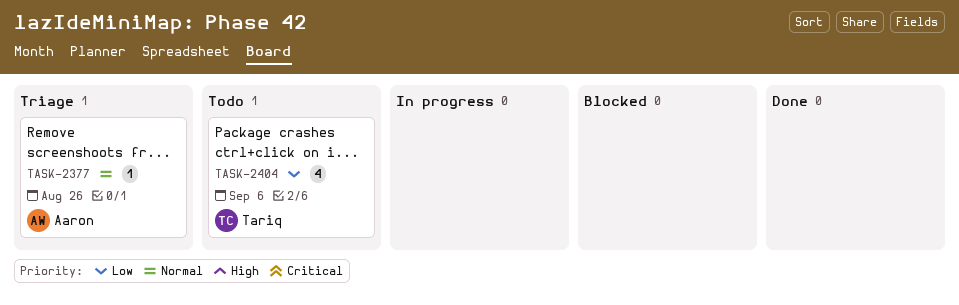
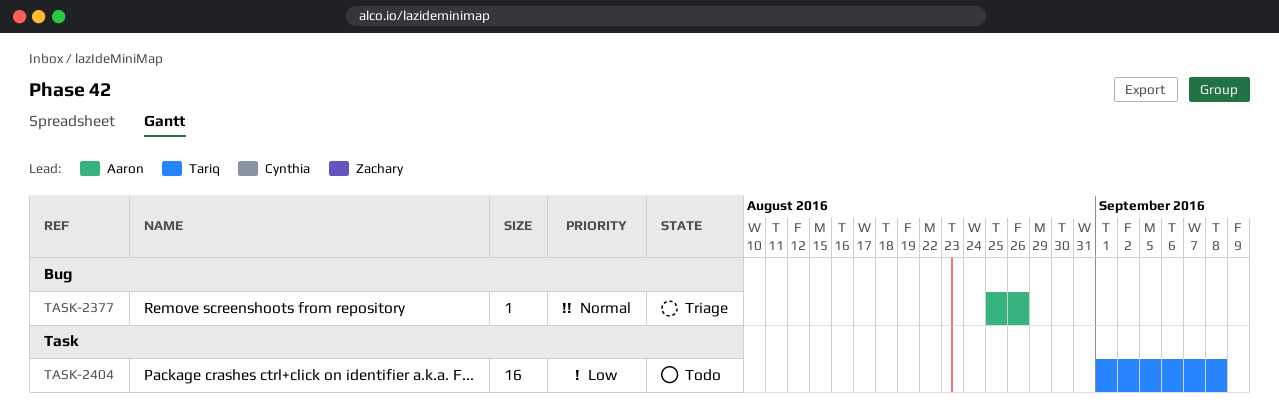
TASK-2404, estimate: 4 -> 16
TASK-2404, due: Sep 6 -> Sep 8

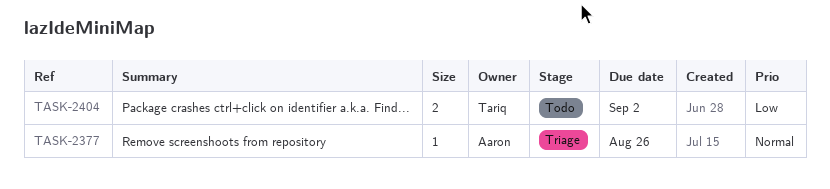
TASK-2404, estimate: 16 -> 2
TASK-2404, due: Sep 8 -> Sep 2

